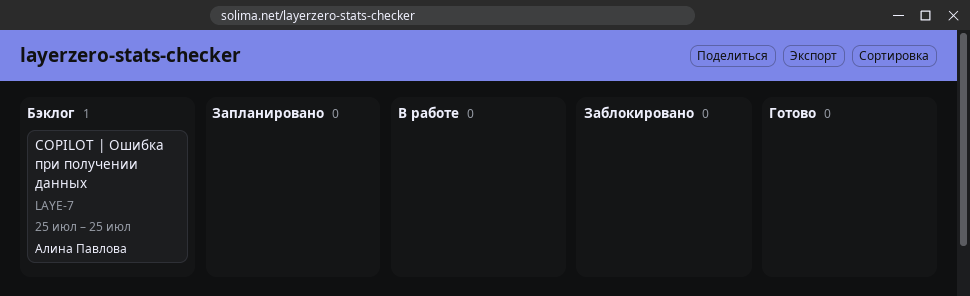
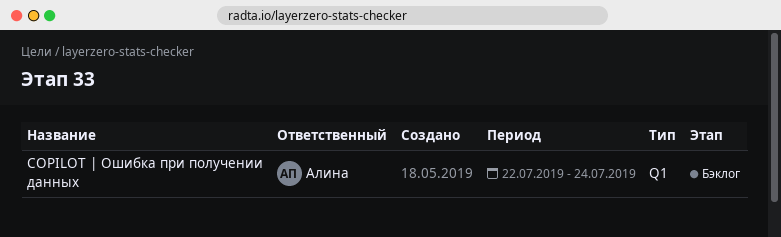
COPILOT | Ошибка при получении данных, start: Jul 25 -> Jul 22
COPILOT | Ошибка при получении данных, due: Jul 25 -> Jul 24

